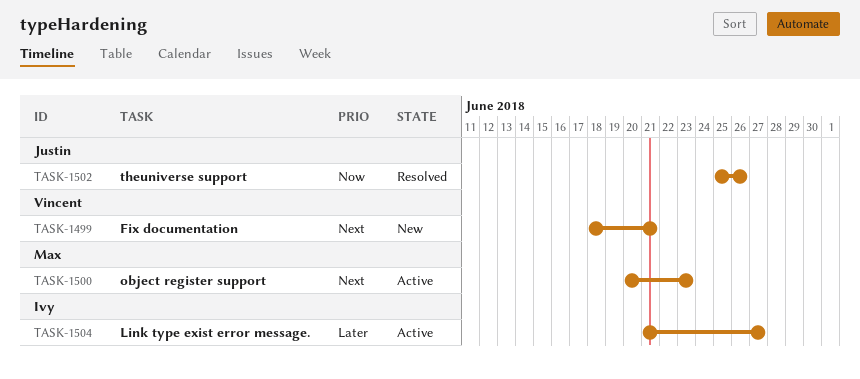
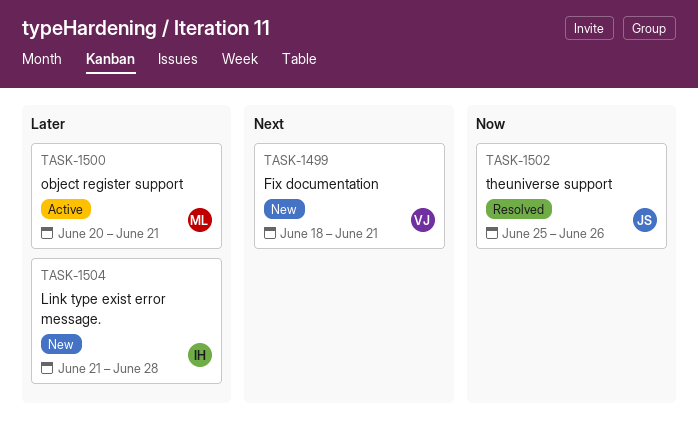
TASK-1500, priority: Next -> Later
TASK-1500, due: Jun 23 -> Jun 21
TASK-1504, status: Active -> New
TASK-1504, due: Jun 27 -> Jun 28

